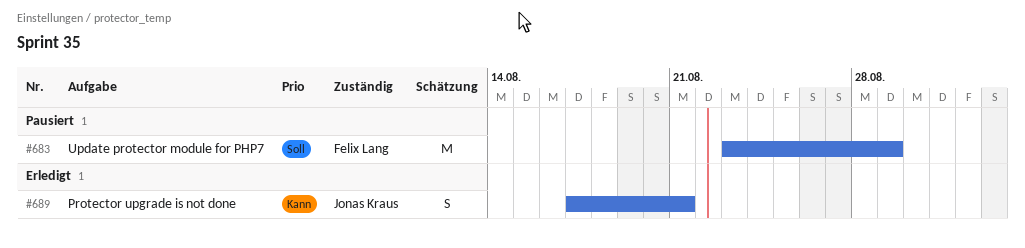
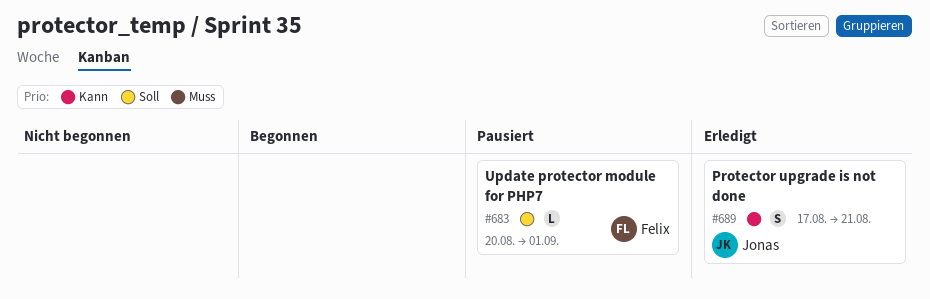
#683, estimate: M -> L
#683, start: Aug 23 -> Aug 20
#683, due: Aug 29 -> Sep 1

